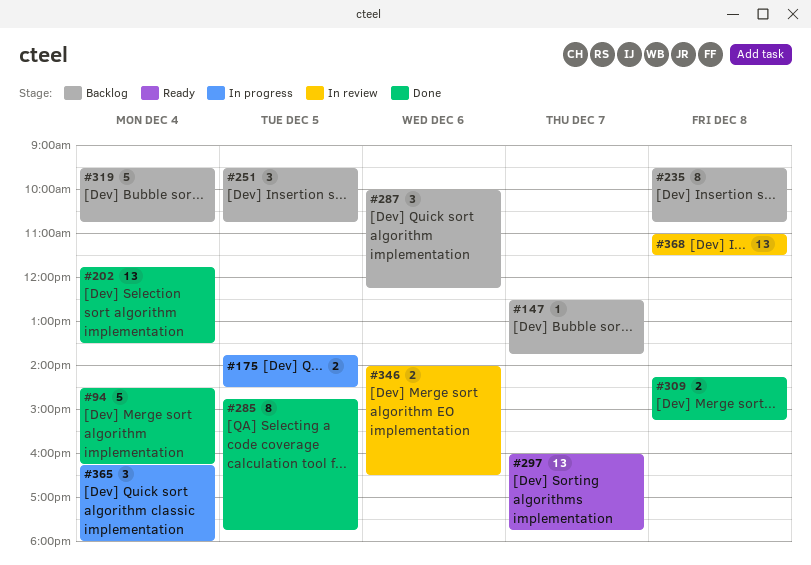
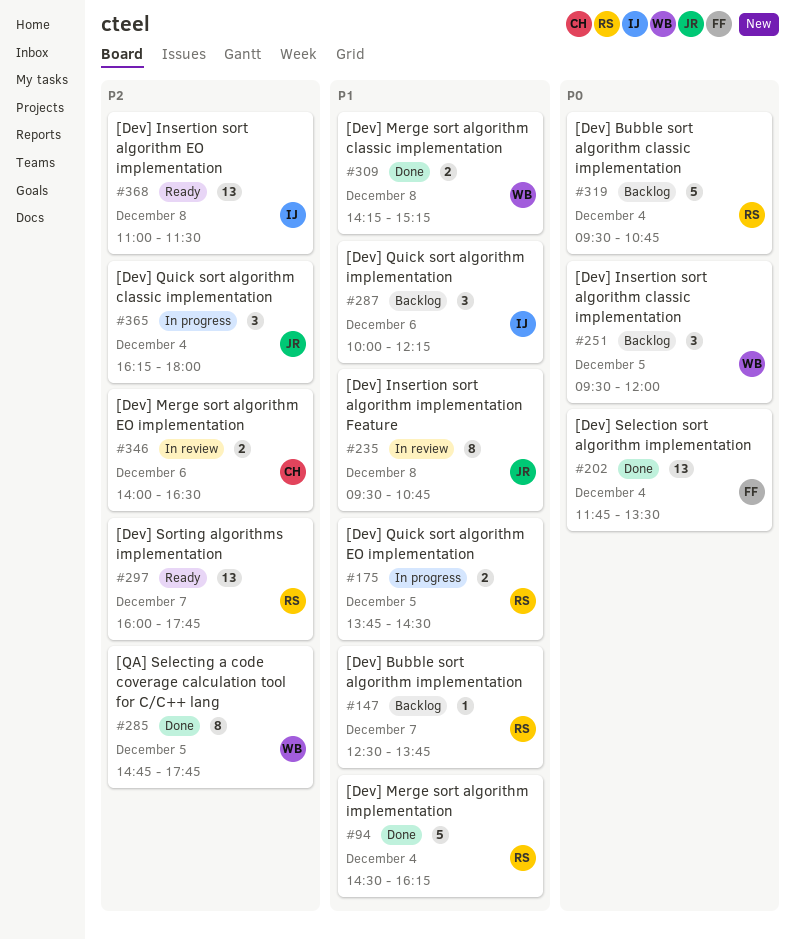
#235, status: Backlog -> In review
#251, ends: 10:45 -> 12:00
#368, status: In review -> Ready

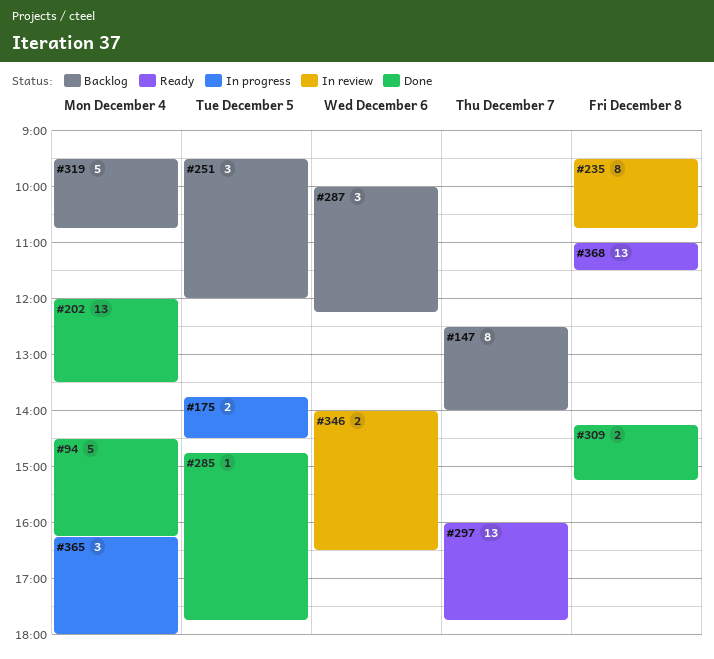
#147, estimate: 1 -> 8
#147, ends: 13:45 -> 14:00
#202, begins: 11:45 -> 12:00
#285, estimate: 8 -> 1

